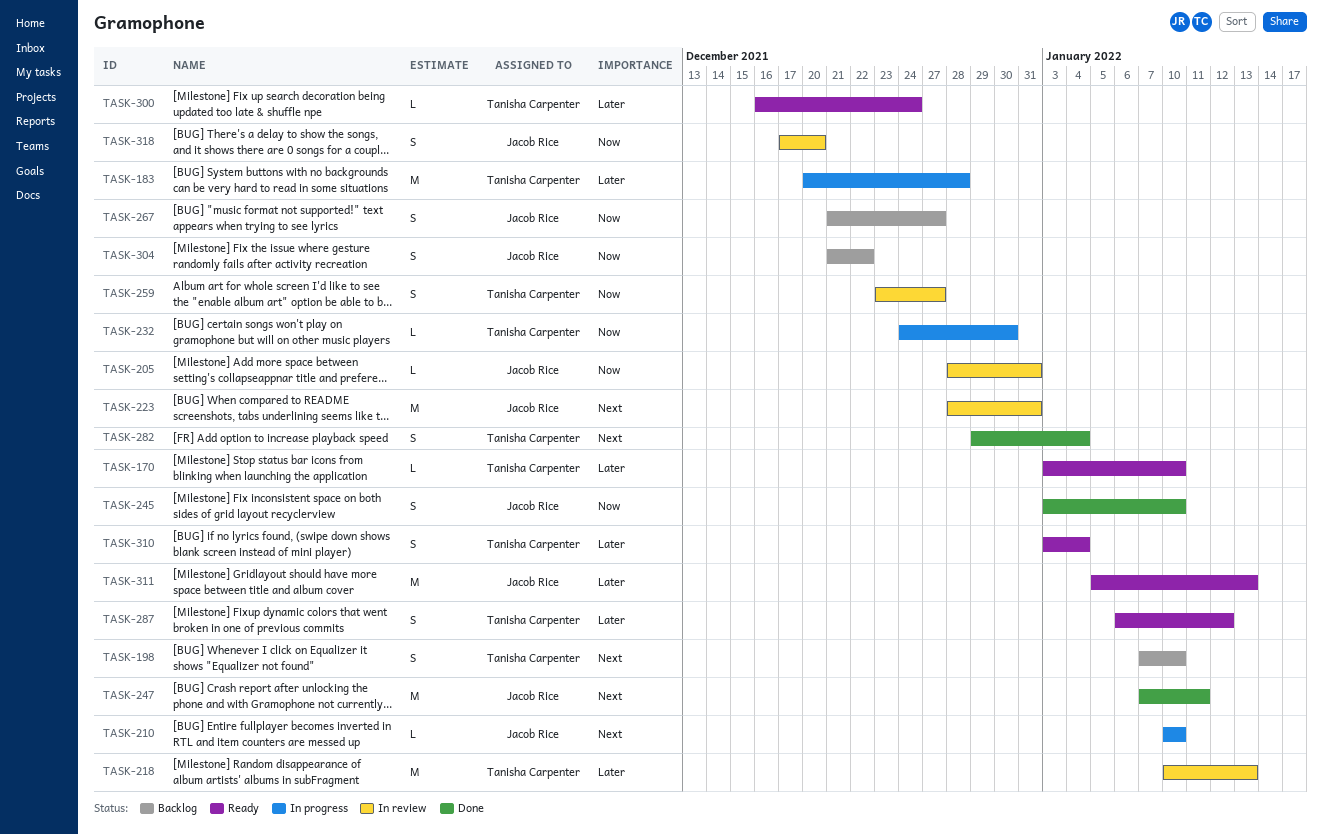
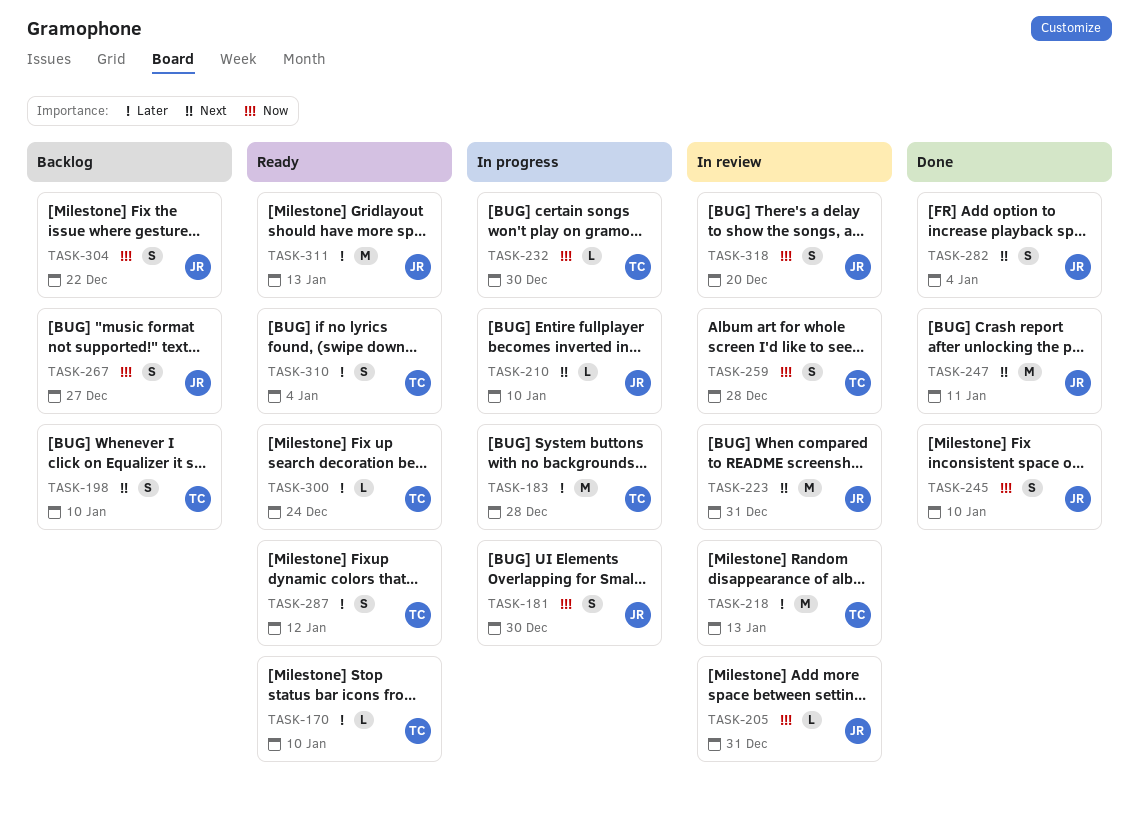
TASK-181: none -> present
TASK-259, due: Dec 27 -> Dec 28
TASK-282, owner: Tanisha Carpenter -> Jacob Rice

